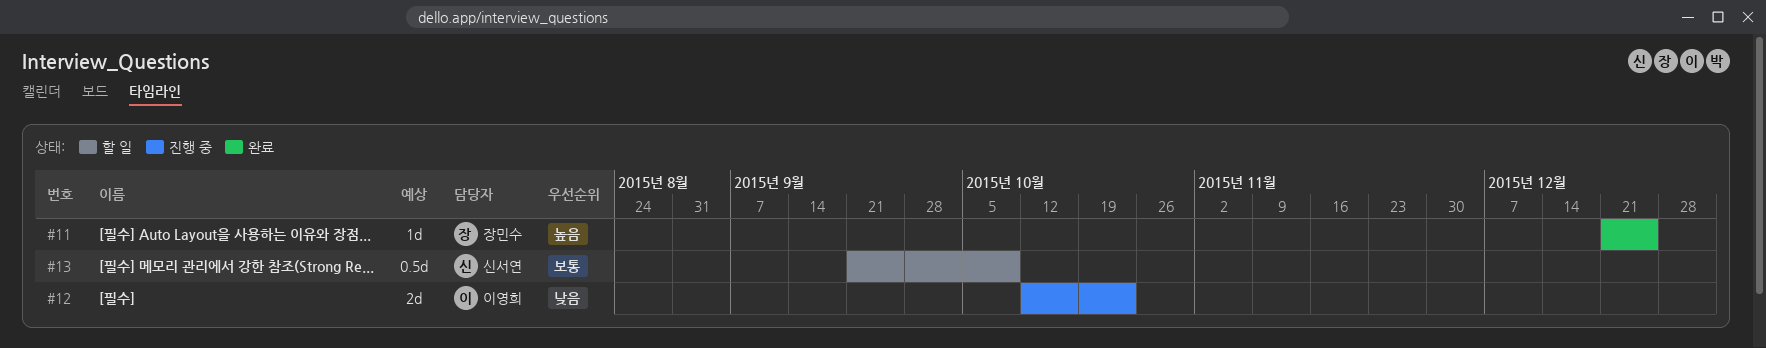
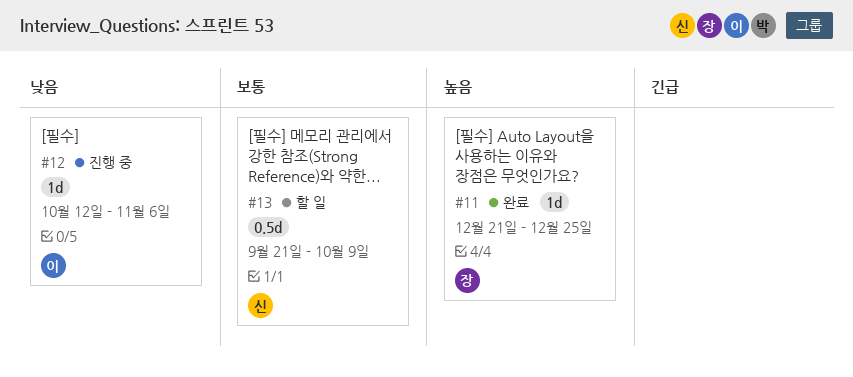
#12, estimate: 2d -> 1d
#12, due: Oct 23 -> Nov 6

